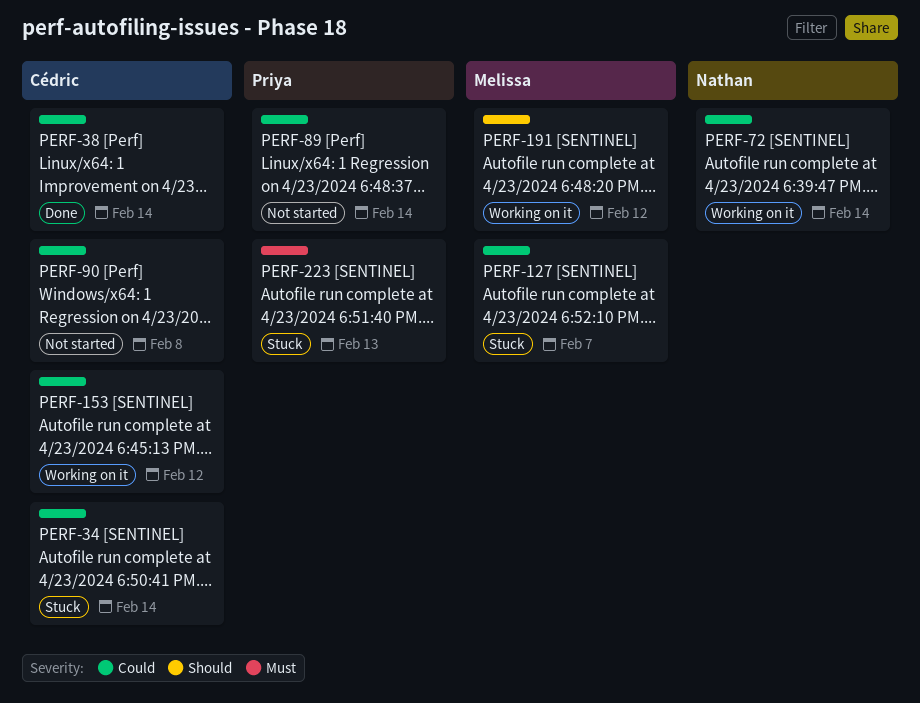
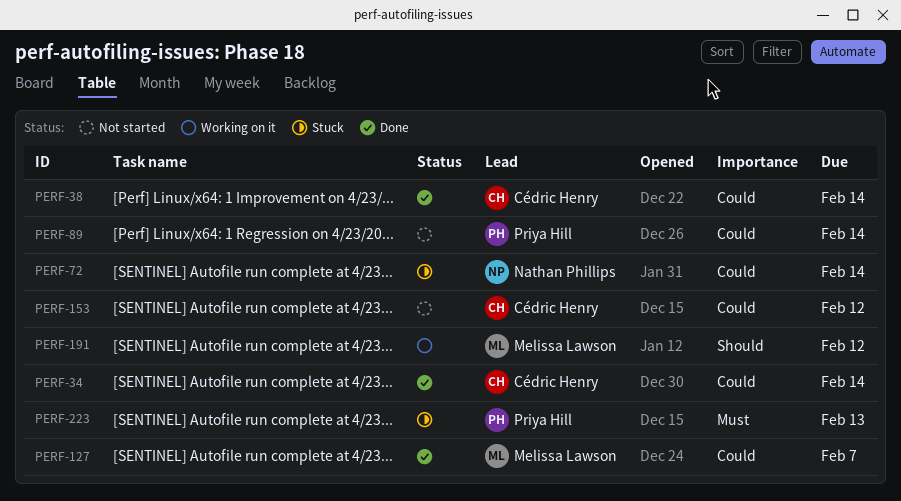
PERF-34, status: Stuck -> Done
PERF-72, status: Working on it -> Stuck
PERF-90: present -> none
PERF-127, status: Stuck -> Done
PERF-153, status: Working on it -> Not started

